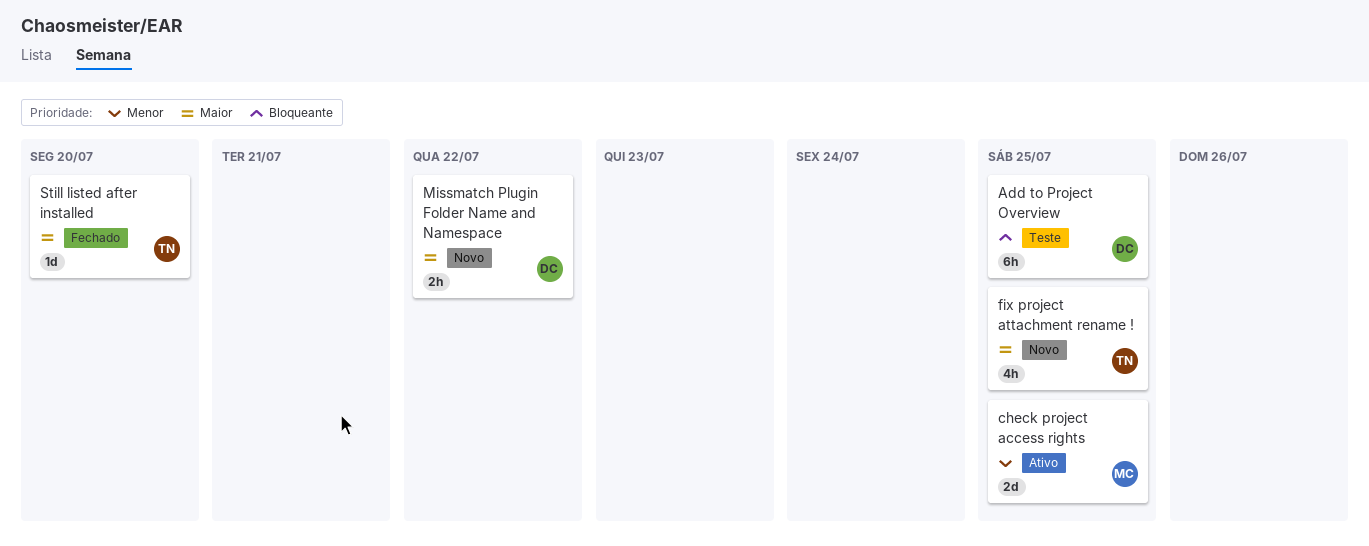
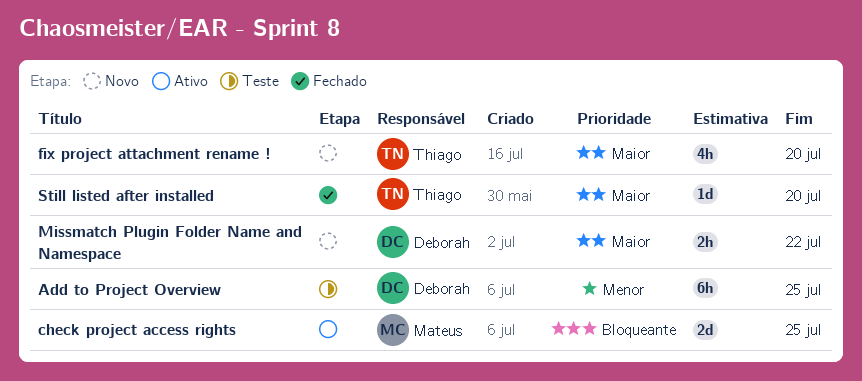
Add to Project Overview, priority: Bloqueante -> Menor
check project access rights, priority: Menor -> Bloqueante
fix project attachment rename !, due: Jul 25 -> Jul 20

